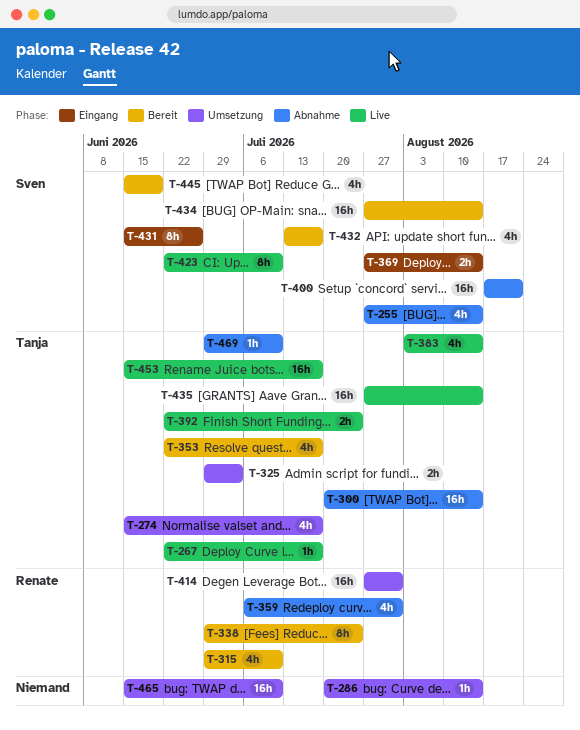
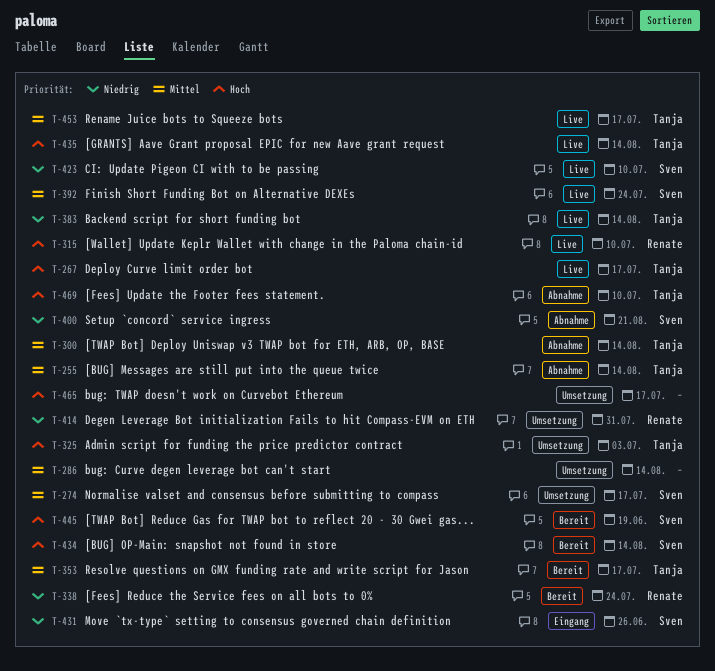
T-255, owner: Sven -> Tanja
T-274, owner: Tanja -> Sven
T-315, status: Bereit -> Live
T-359: present -> none
T-369: present -> none
T-392, owner: Tanja -> Sven
T-432: present -> none
T-465, due: Jul 10 -> Jul 17

